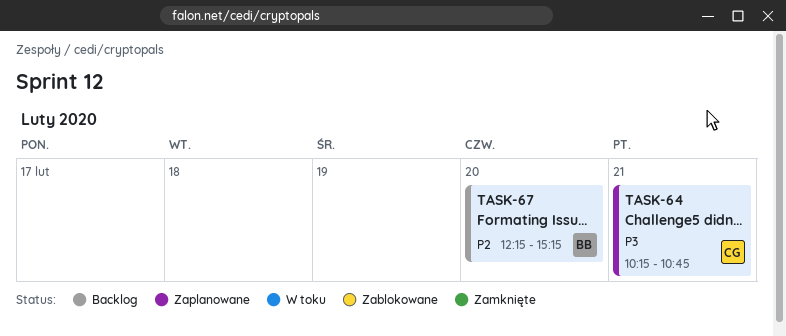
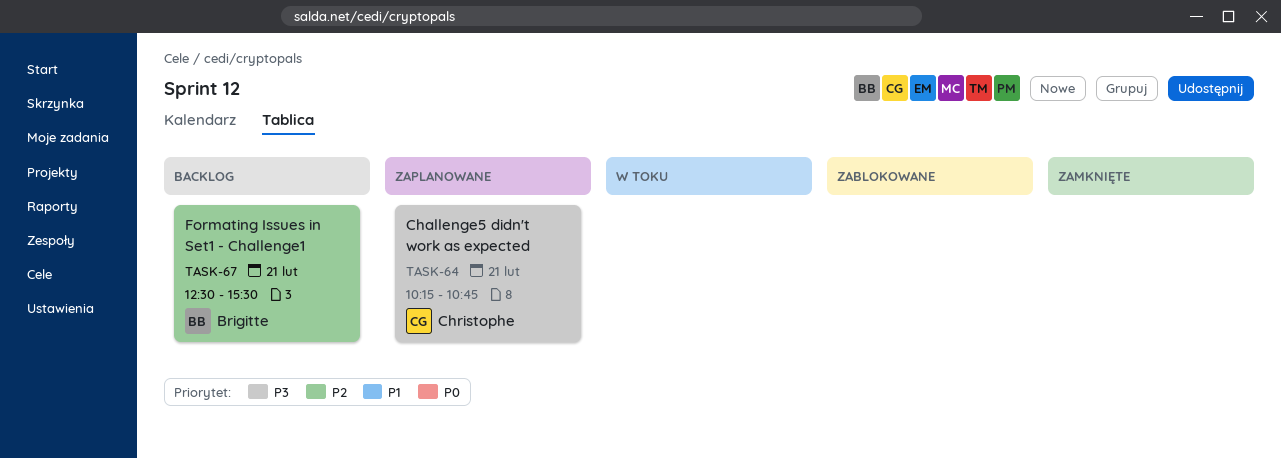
TASK-67, day: Feb 20 -> Feb 21
TASK-67, begins: 12:15 -> 12:30
TASK-67, ends: 15:15 -> 15:30

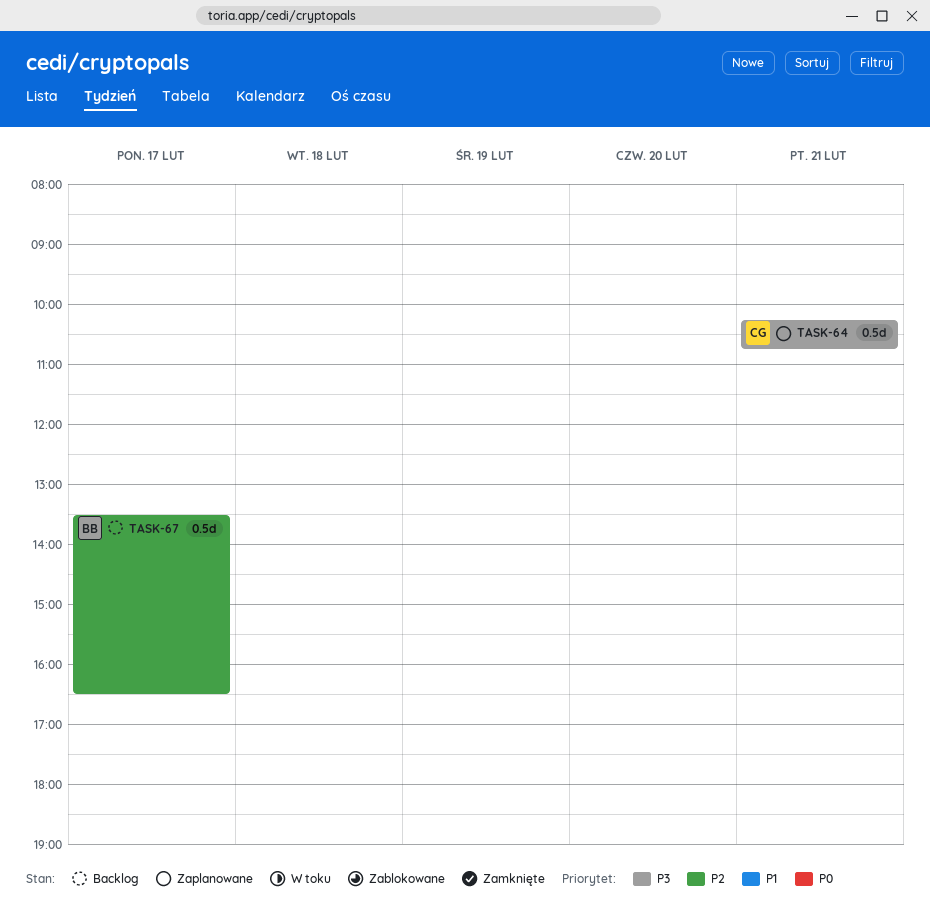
TASK-67, day: Feb 21 -> Feb 17
TASK-67, begins: 12:30 -> 13:30
TASK-67, ends: 15:30 -> 16:30

